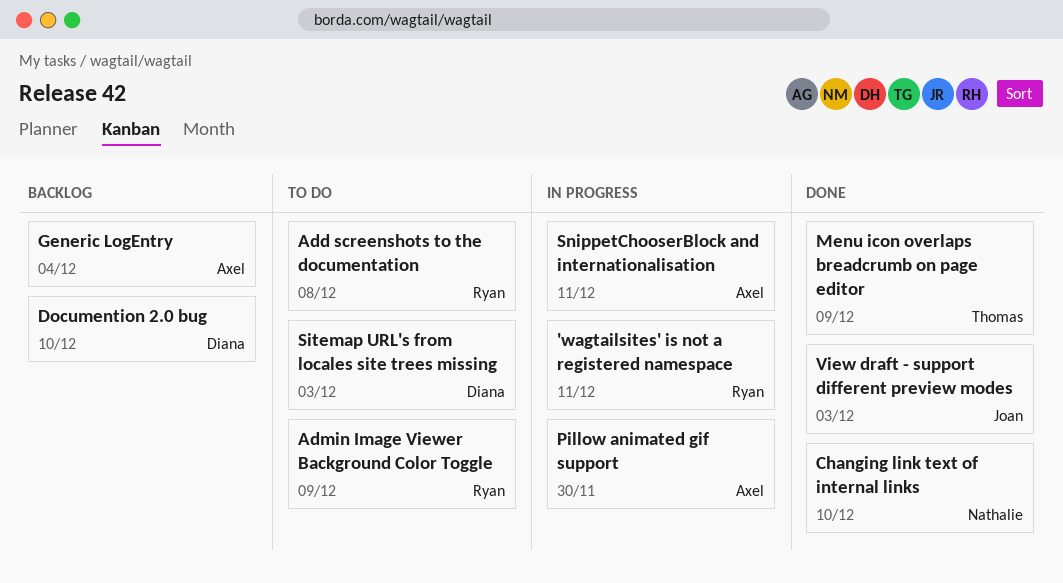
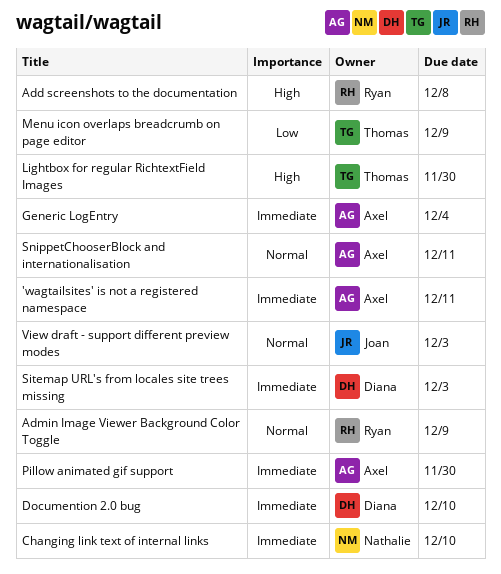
'wagtailsites' is not a registered namespace, owner: Ryan -> Axel
Lightbox for regular RichtextField Images: none -> present

